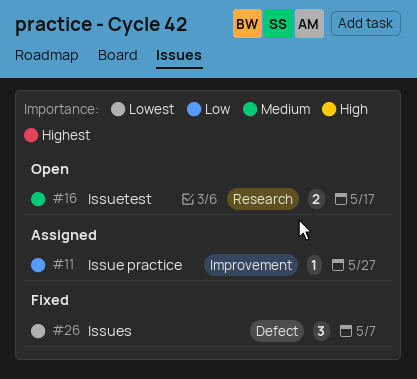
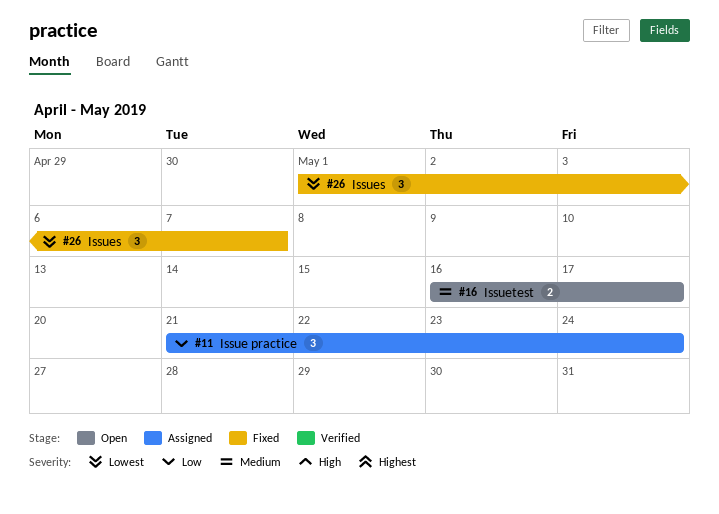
#11, estimate: 1 -> 3
#11, due: May 27 -> May 24

